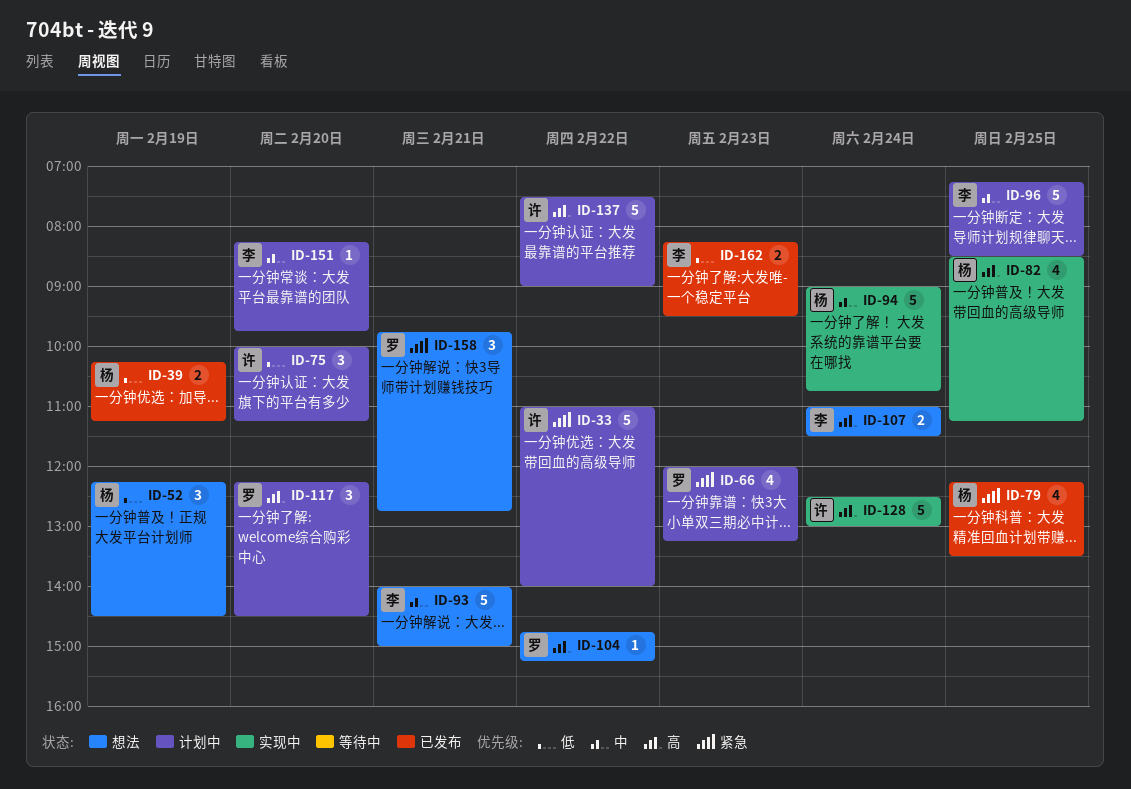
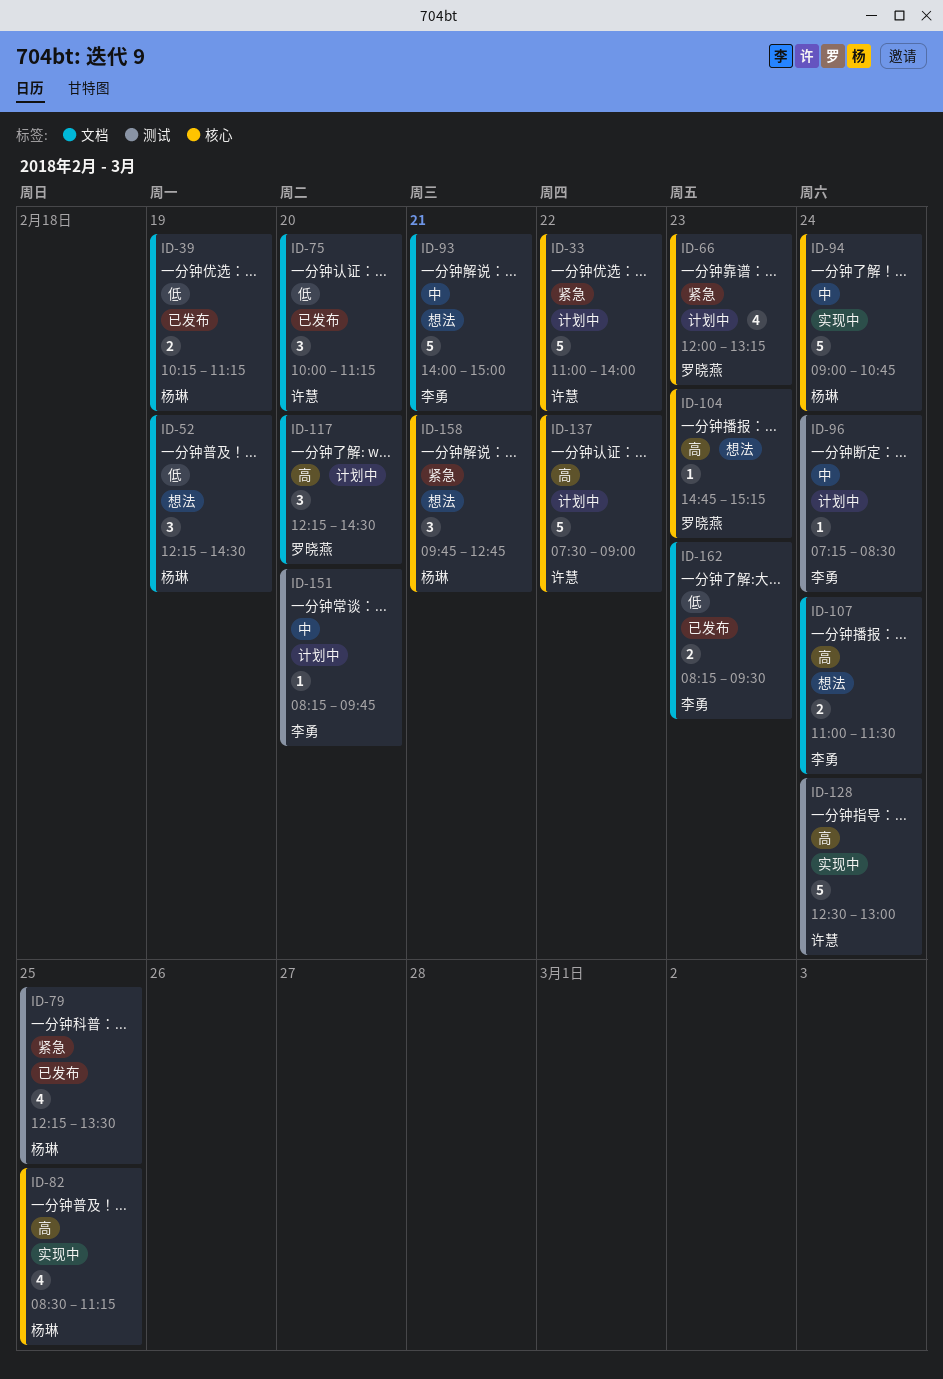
ID-75, status: 计划中 -> 已发布
ID-96, estimate: 5 -> 1
ID-96, day: Feb 25 -> Feb 24
ID-104, day: Feb 22 -> Feb 23
ID-158, owner: 罗晓燕 -> 杨琳

